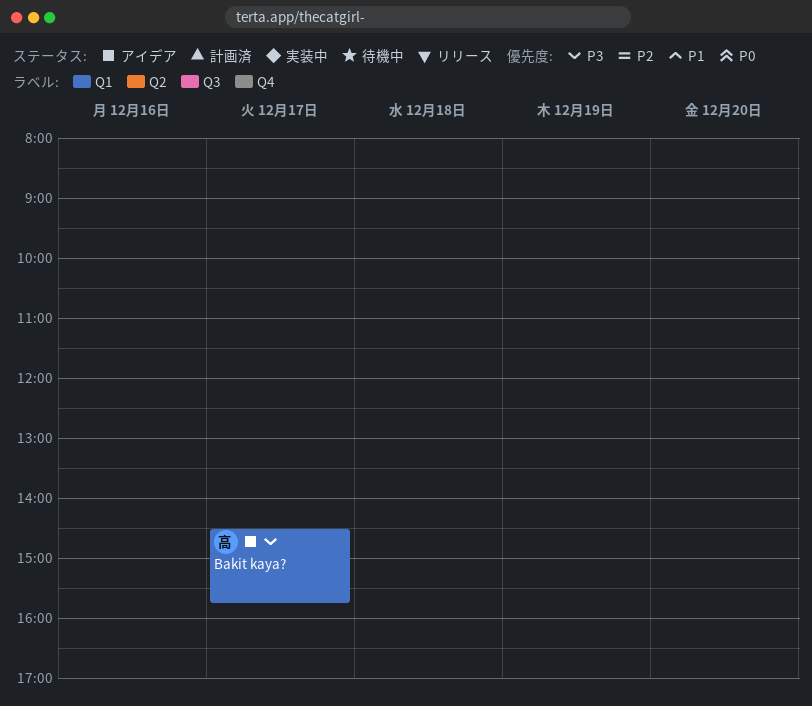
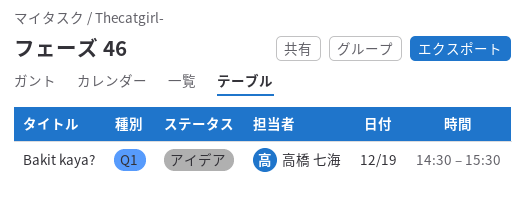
Bakit kaya?, day: Dec 17 -> Dec 19
Bakit kaya?, ends: 15:45 -> 15:30

